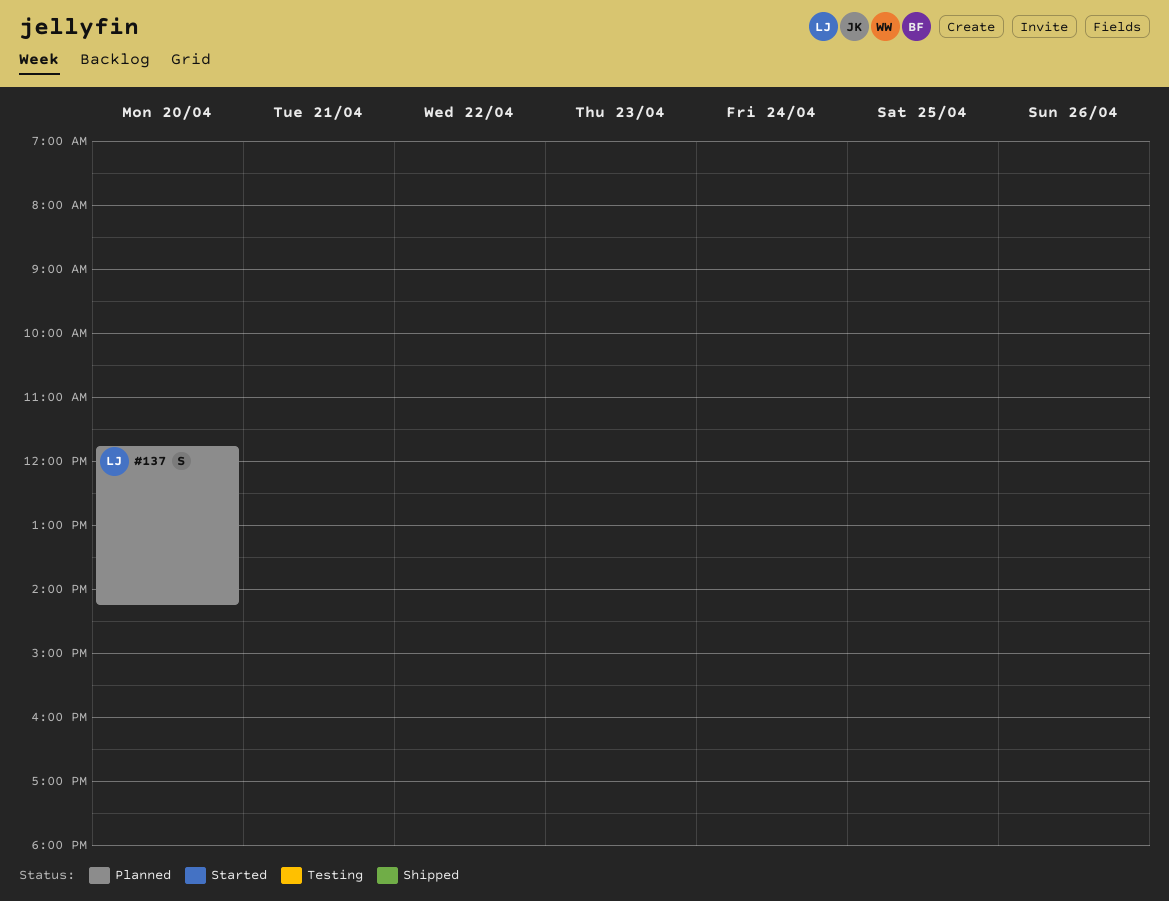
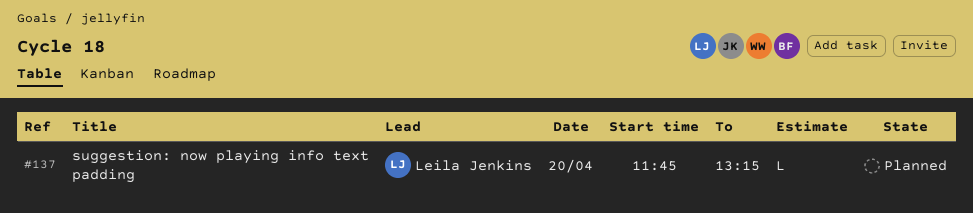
#137, estimate: S -> L
#137, ends: 14:15 -> 13:15

